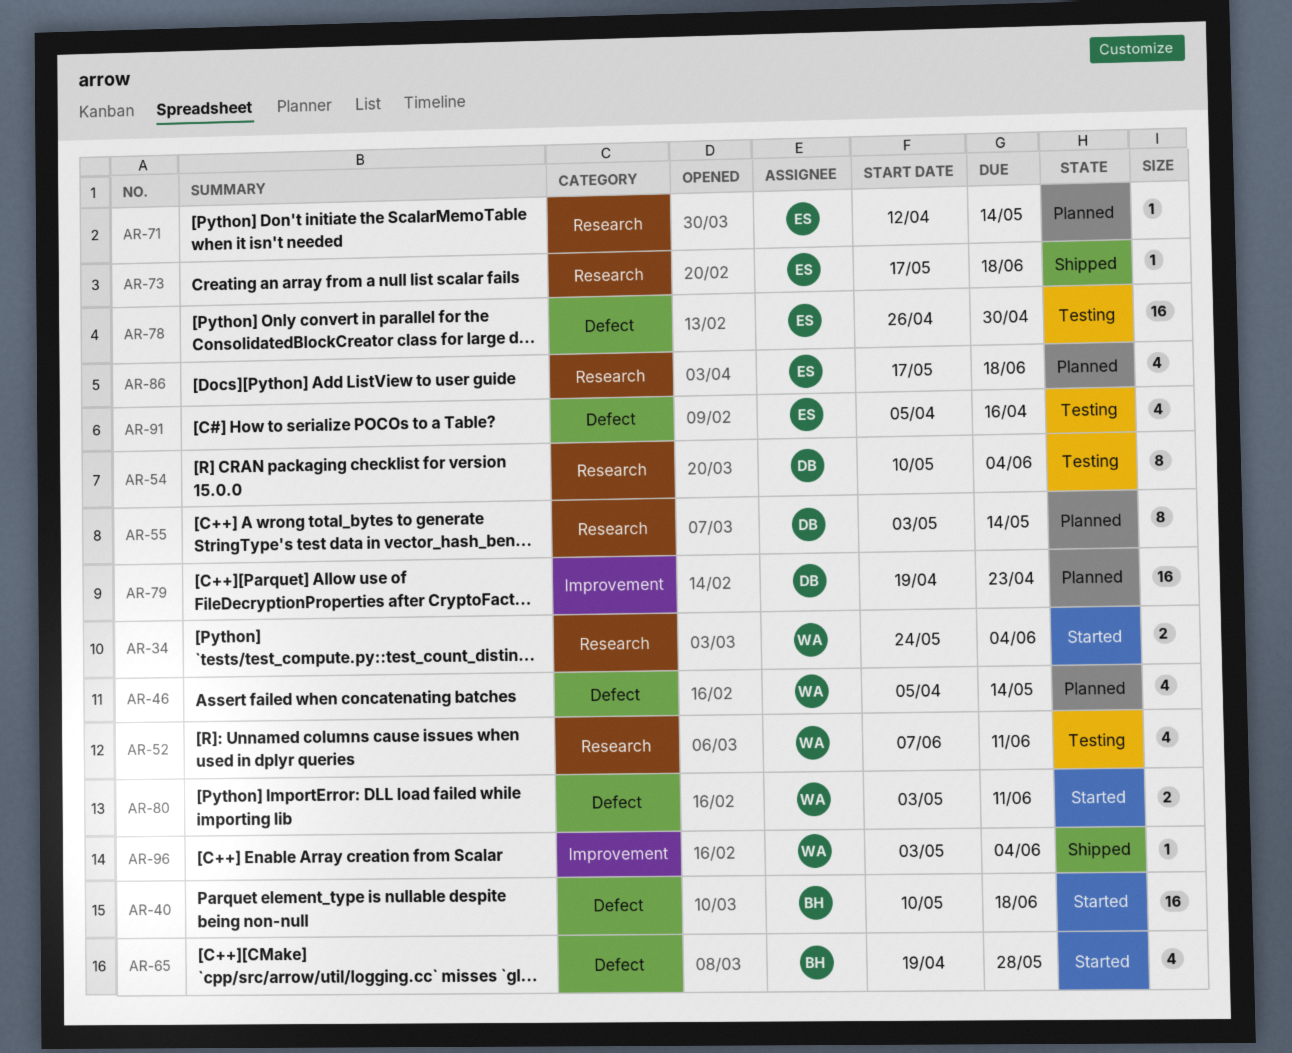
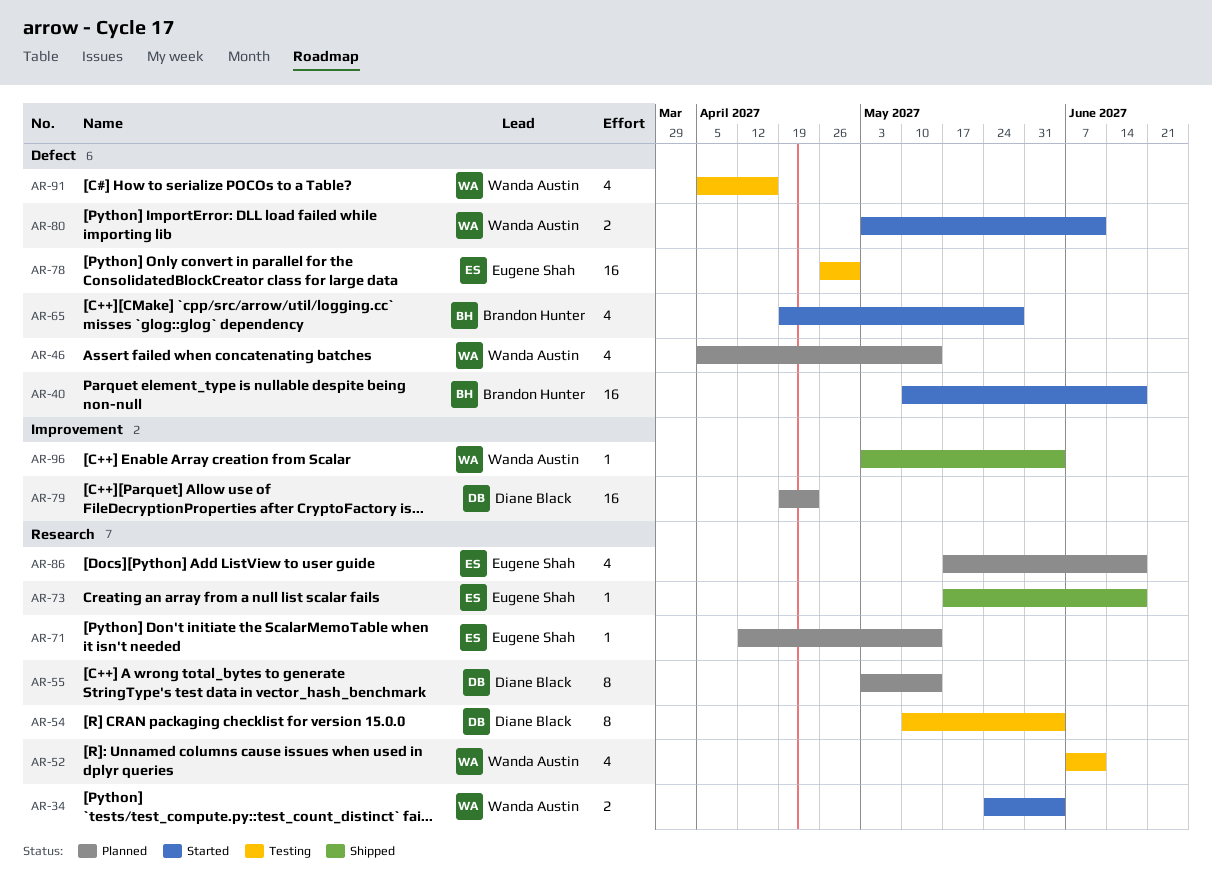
AR-91, owner: Eugene Shah -> Wanda Austin

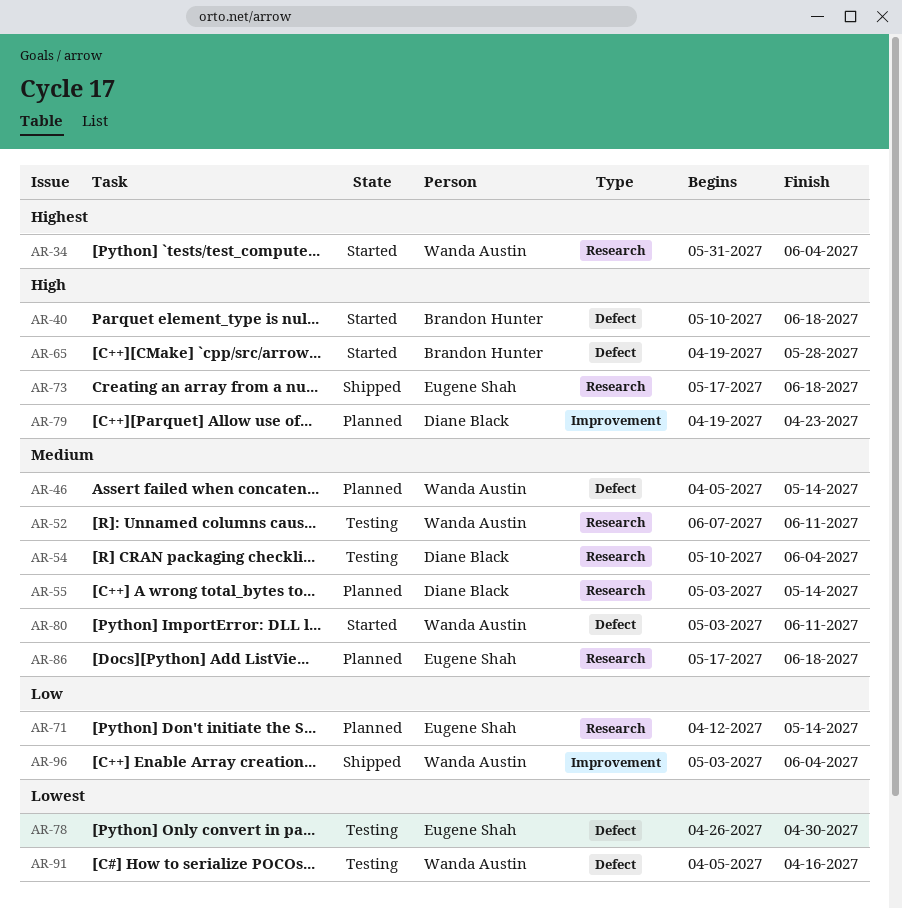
AR-34, start: May 24 -> May 31

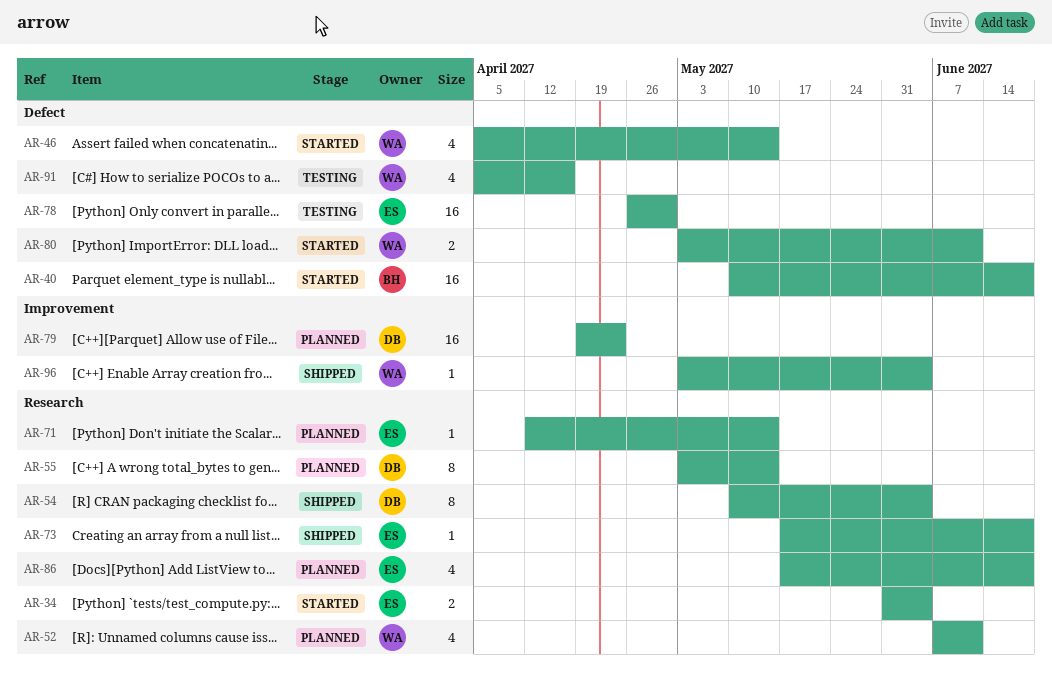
AR-34, owner: Wanda Austin -> Eugene Shah
AR-46, status: Planned -> Started
AR-52, status: Testing -> Planned
AR-54, status: Testing -> Shipped
AR-65: present -> none

